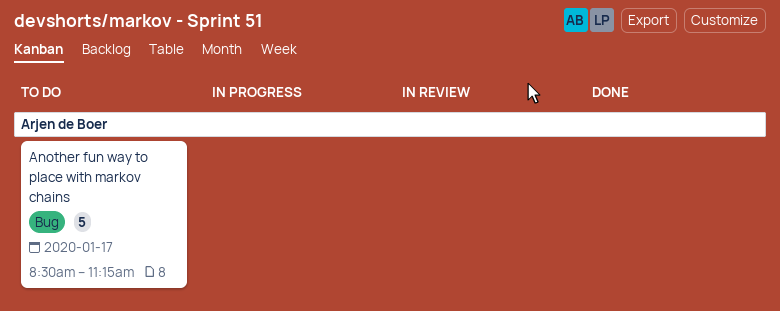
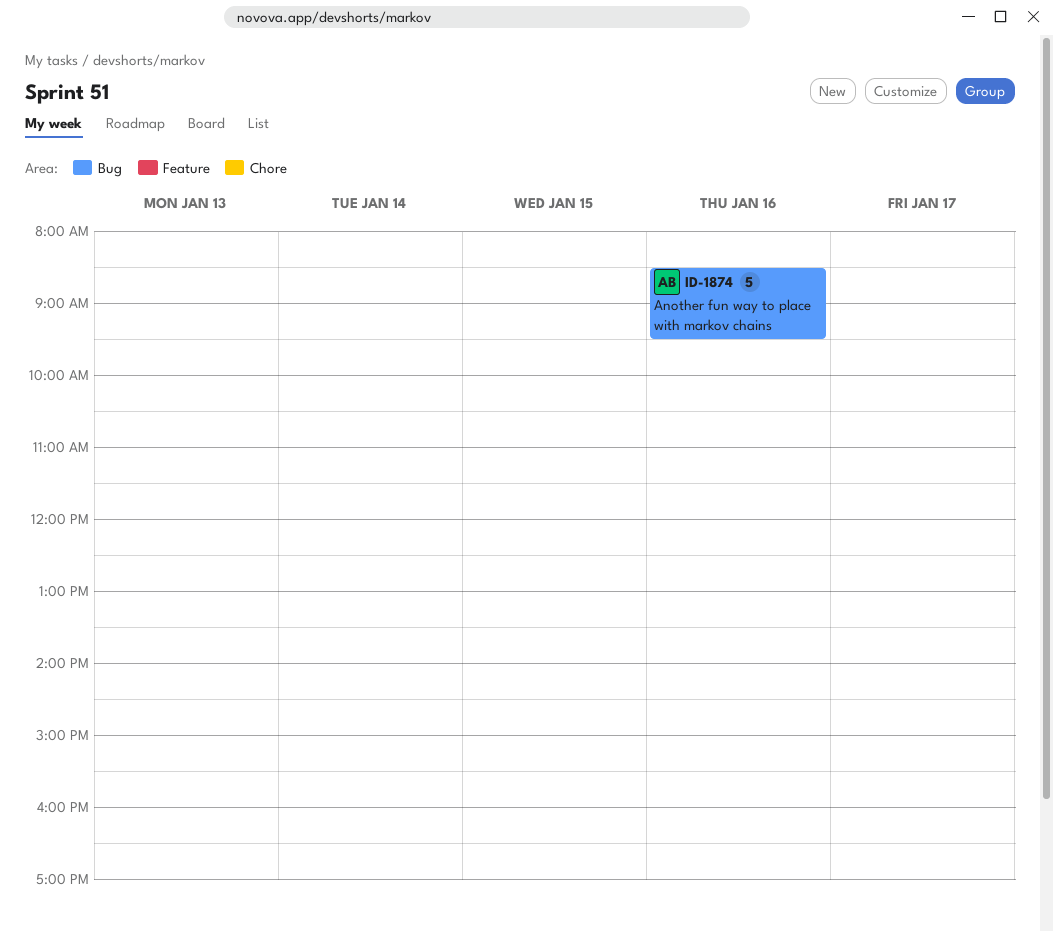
Another fun way to place with markov chains, day: Jan 17 -> Jan 16
Another fun way to place with markov chains, ends: 11:15 -> 09:30

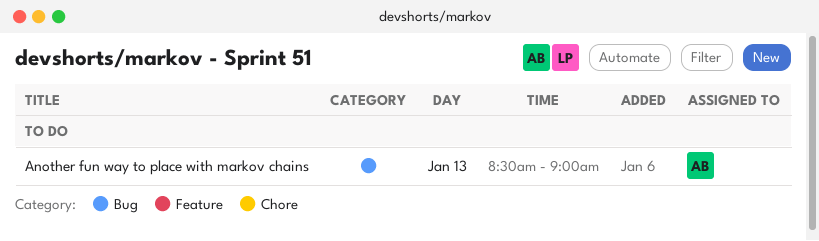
Another fun way to place with markov chains, day: Jan 16 -> Jan 13
Another fun way to place with markov chains, ends: 09:30 -> 09:00

